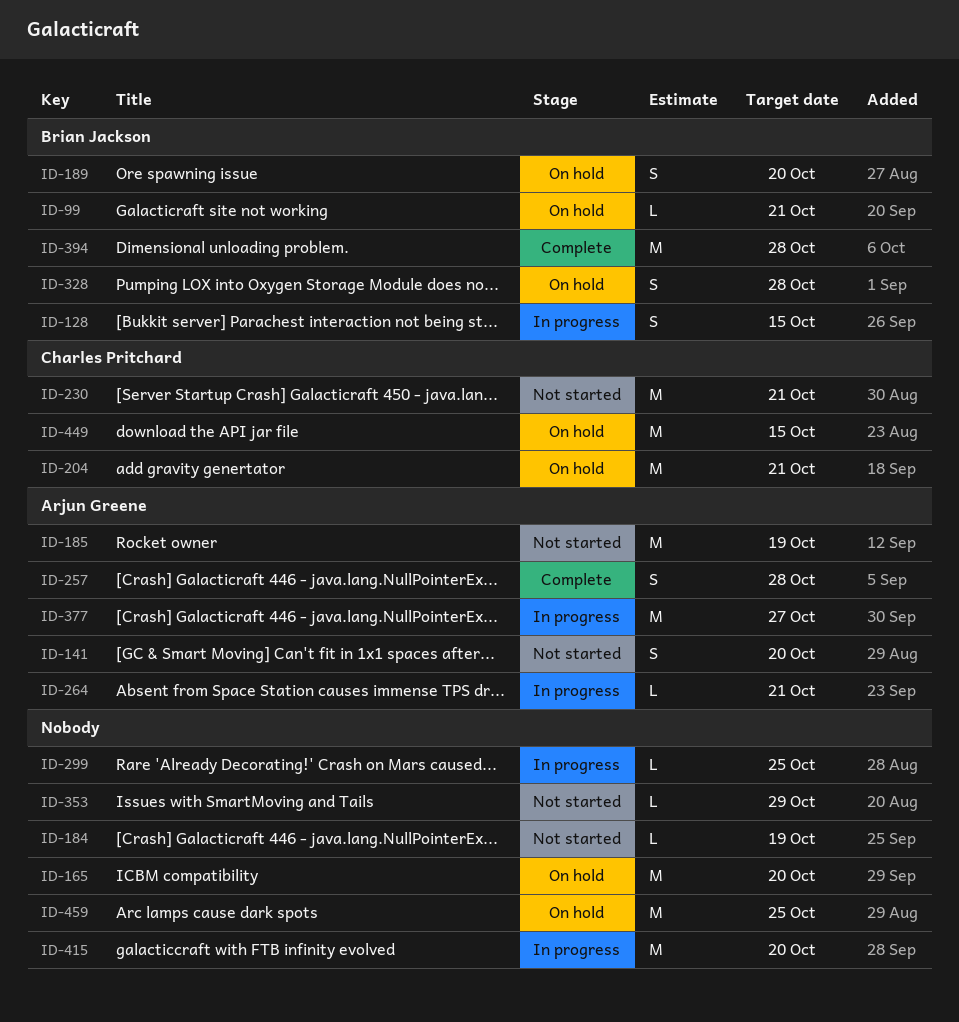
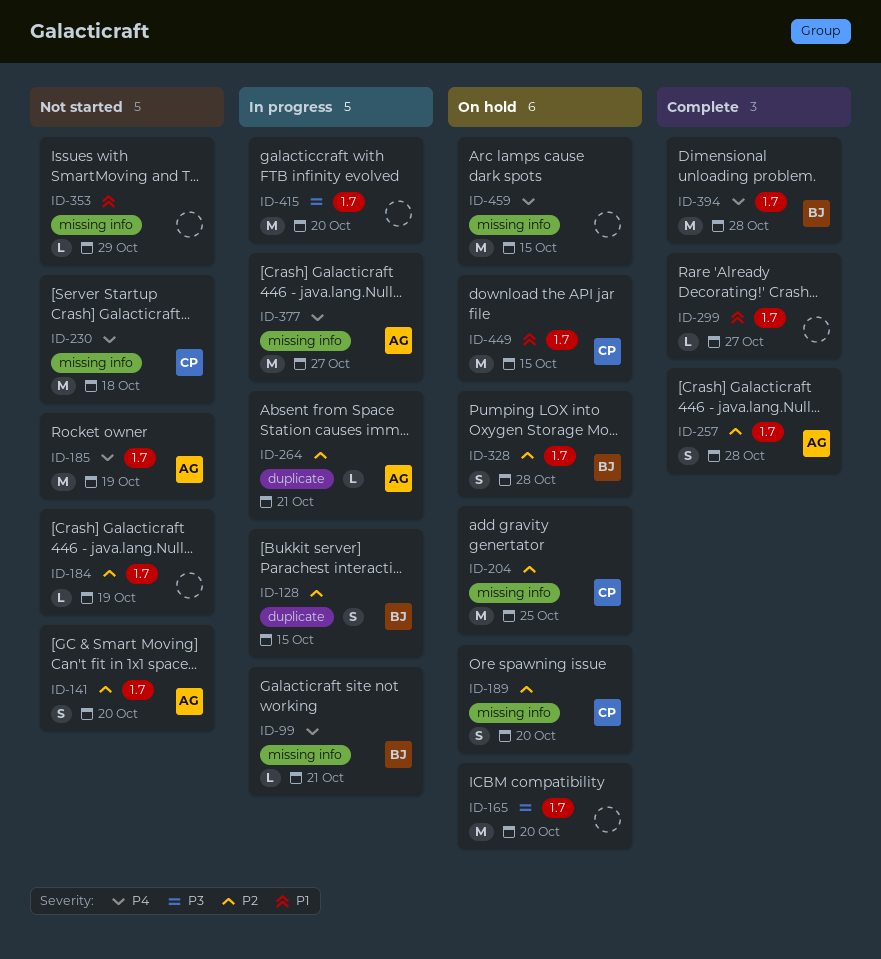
ID-99, status: On hold -> In progress
ID-189, owner: Brian Jackson -> Charles Pritchard
ID-204, due: Oct 21 -> Oct 25
ID-230, due: Oct 21 -> Oct 18
ID-299, status: In progress -> Complete
ID-299, due: Oct 25 -> Oct 27
ID-459, due: Oct 25 -> Oct 15

